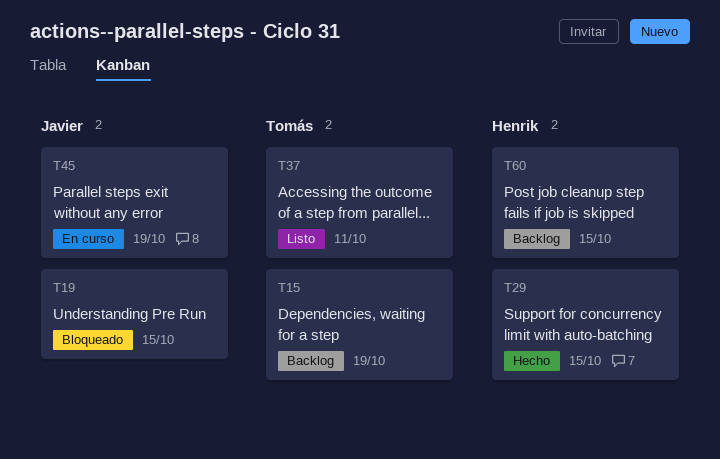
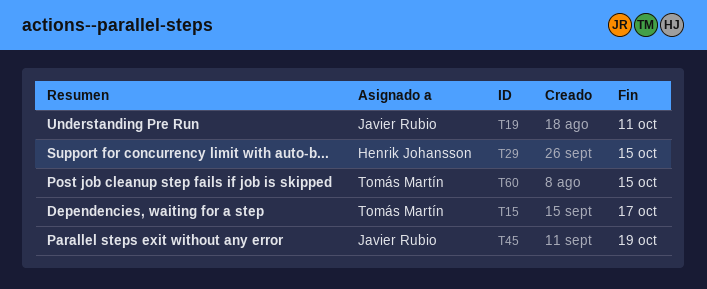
T15, due: Oct 19 -> Oct 17
T19, due: Oct 15 -> Oct 11
T37: present -> none
T60, owner: Henrik Johansson -> Tomás Martín

